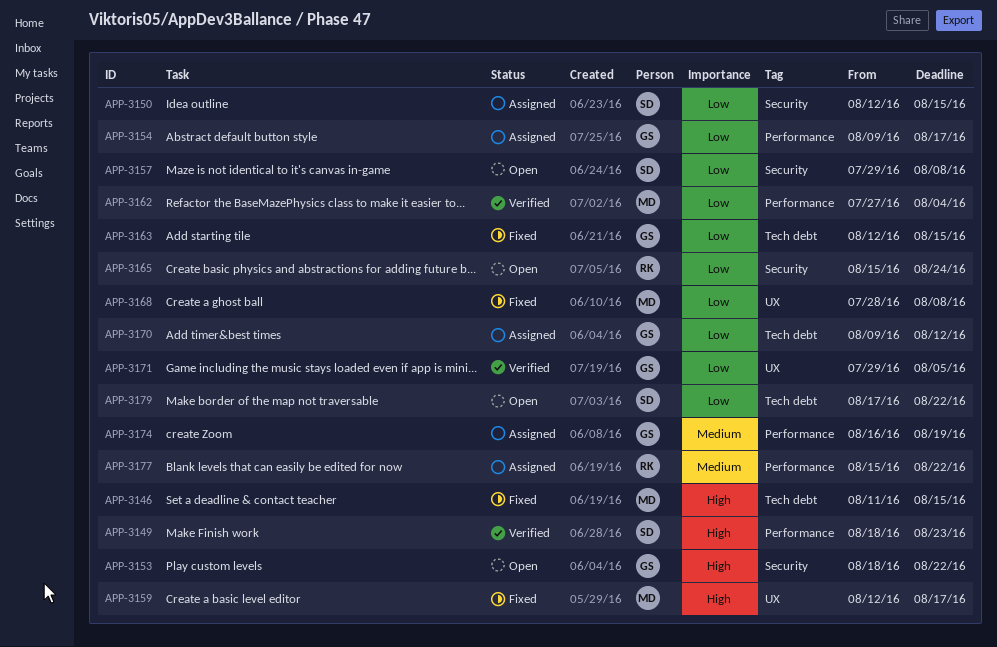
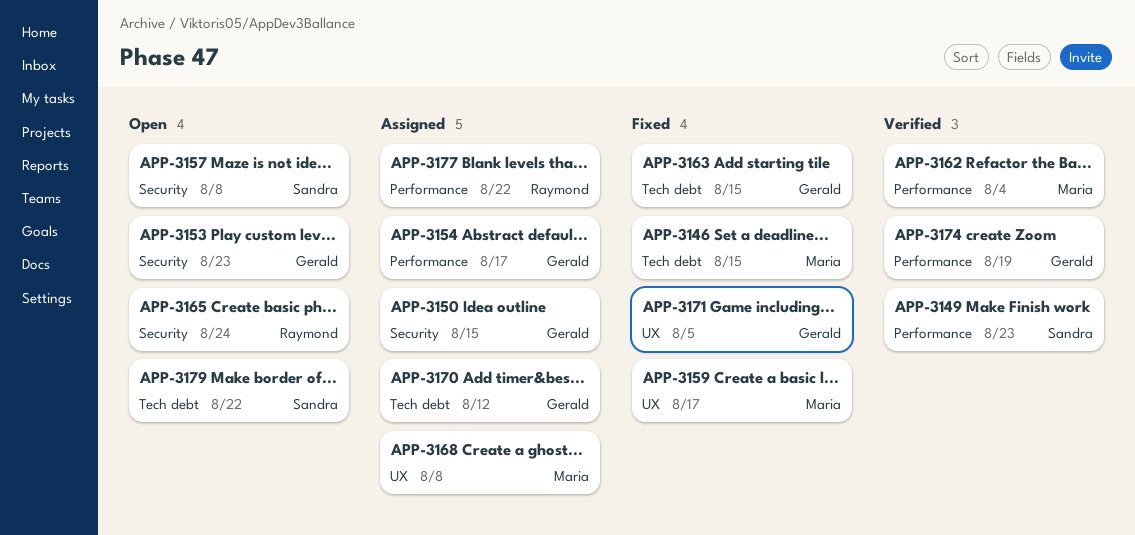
APP-3150, owner: Sandra -> Gerald
APP-3153, due: Aug 22 -> Aug 23
APP-3168, status: Fixed -> Assigned
APP-3171, status: Verified -> Fixed
APP-3174, status: Assigned -> Verified

